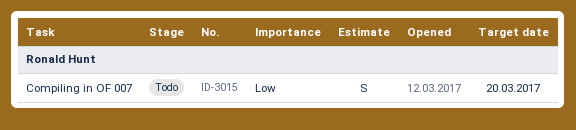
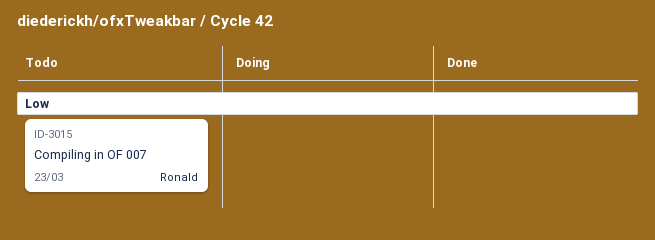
ID-3015, due: Mar 20 -> Mar 23

